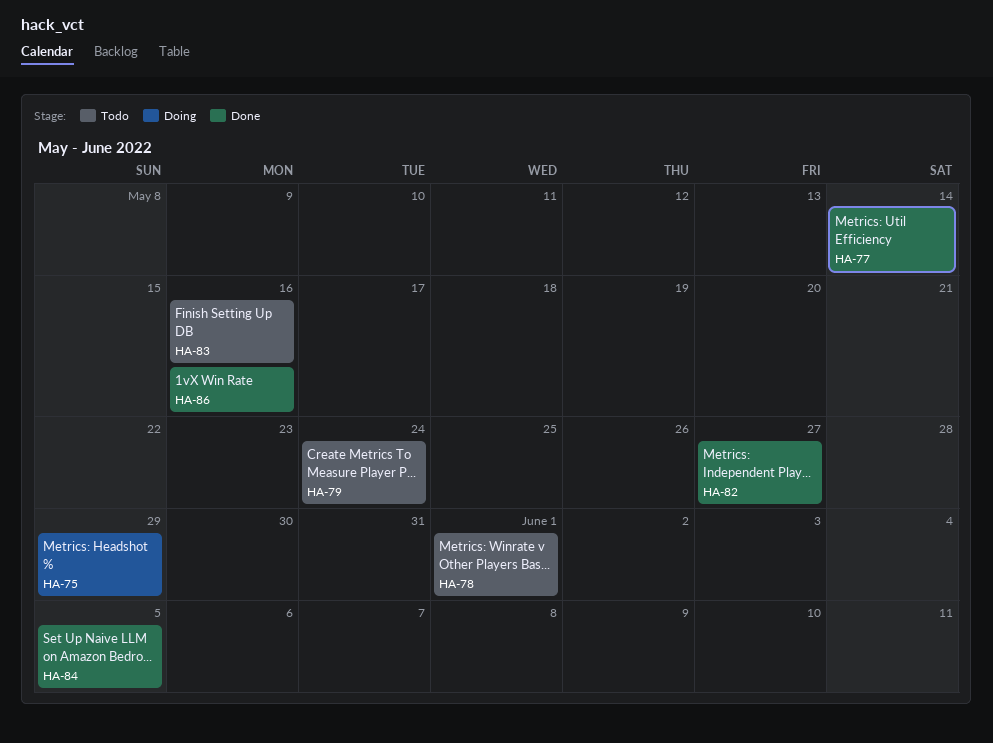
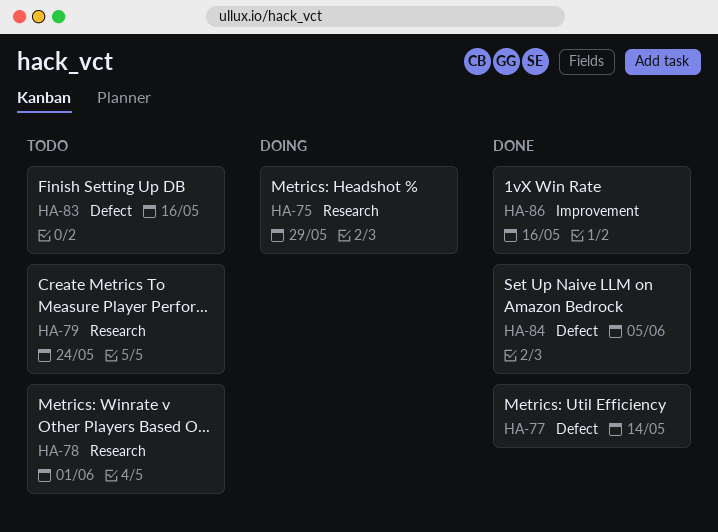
HA-82: present -> none

